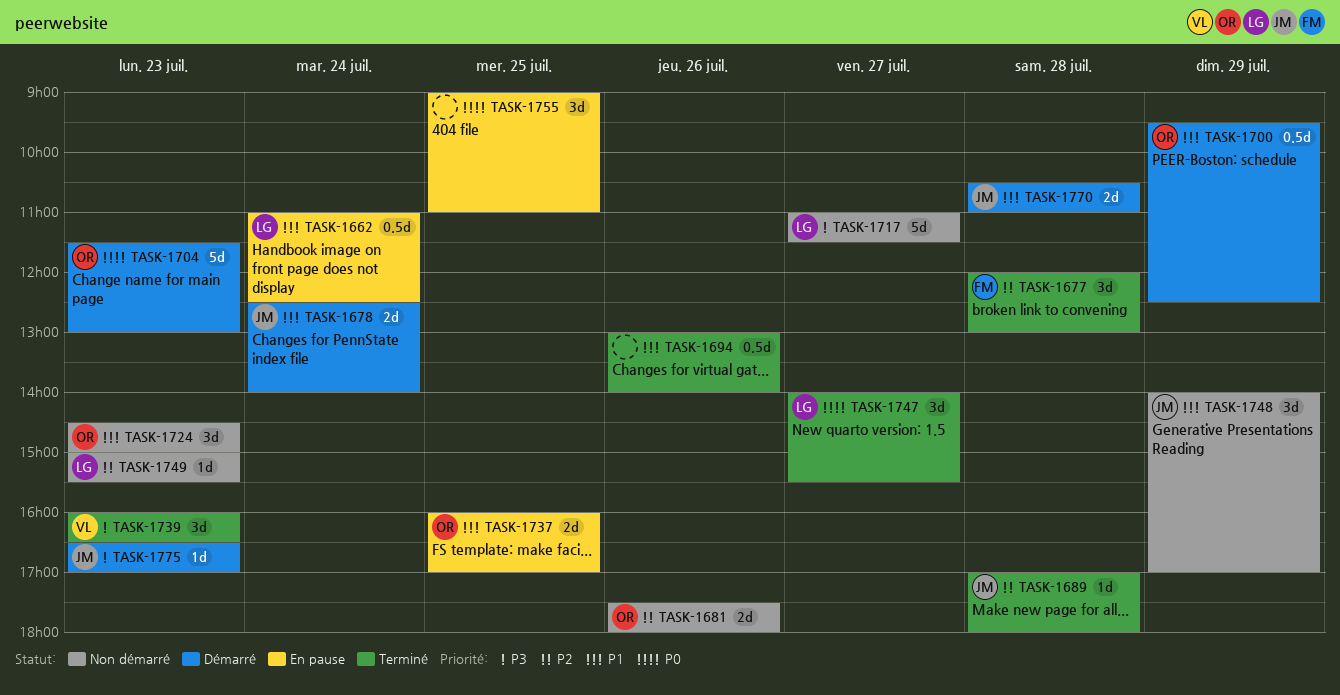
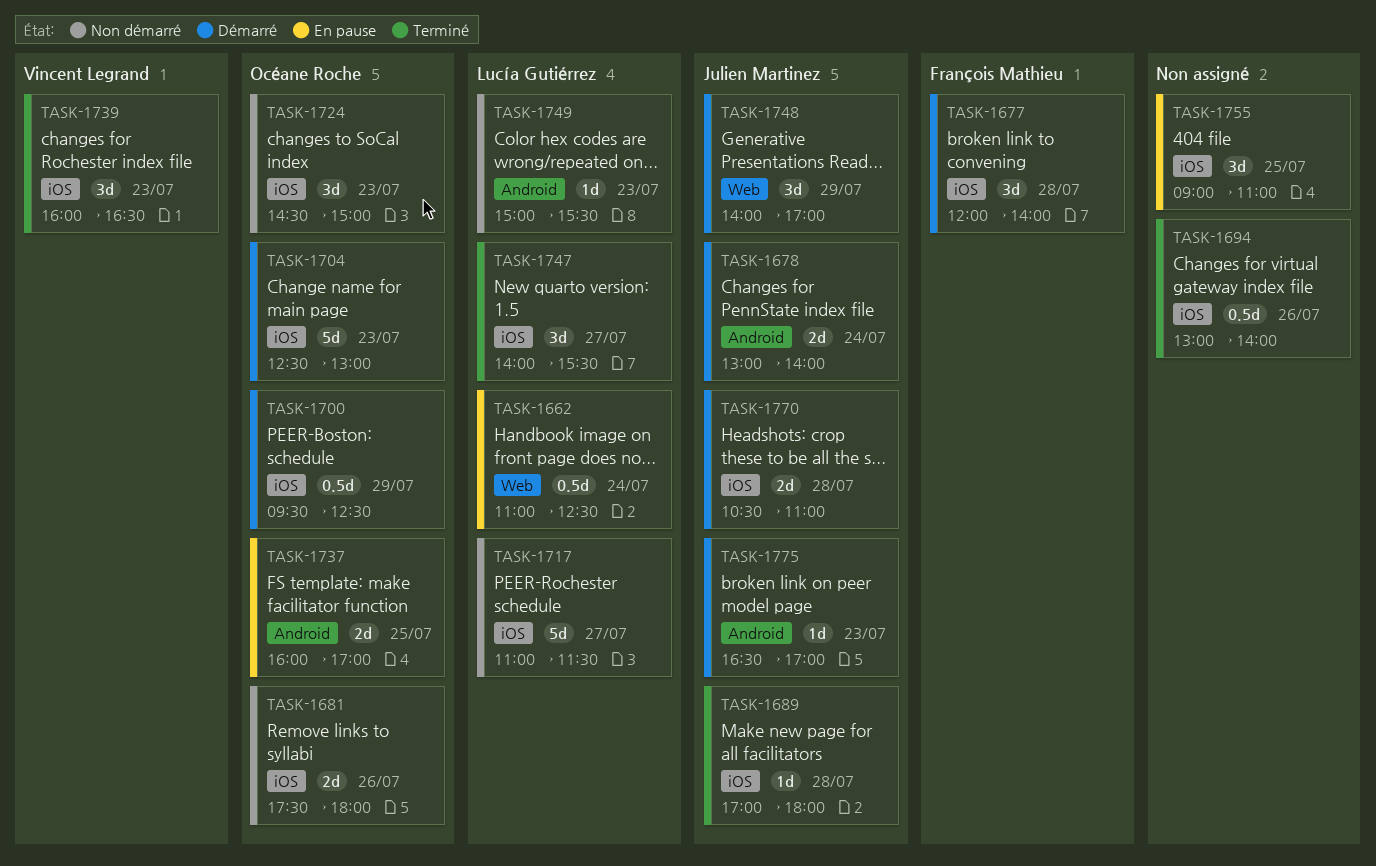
TASK-1677, status: Terminé -> Démarré
TASK-1677, ends: 13:00 -> 14:00
TASK-1678, begins: 12:30 -> 13:00
TASK-1704, begins: 11:30 -> 12:30
TASK-1748, status: Non démarré -> Démarré

